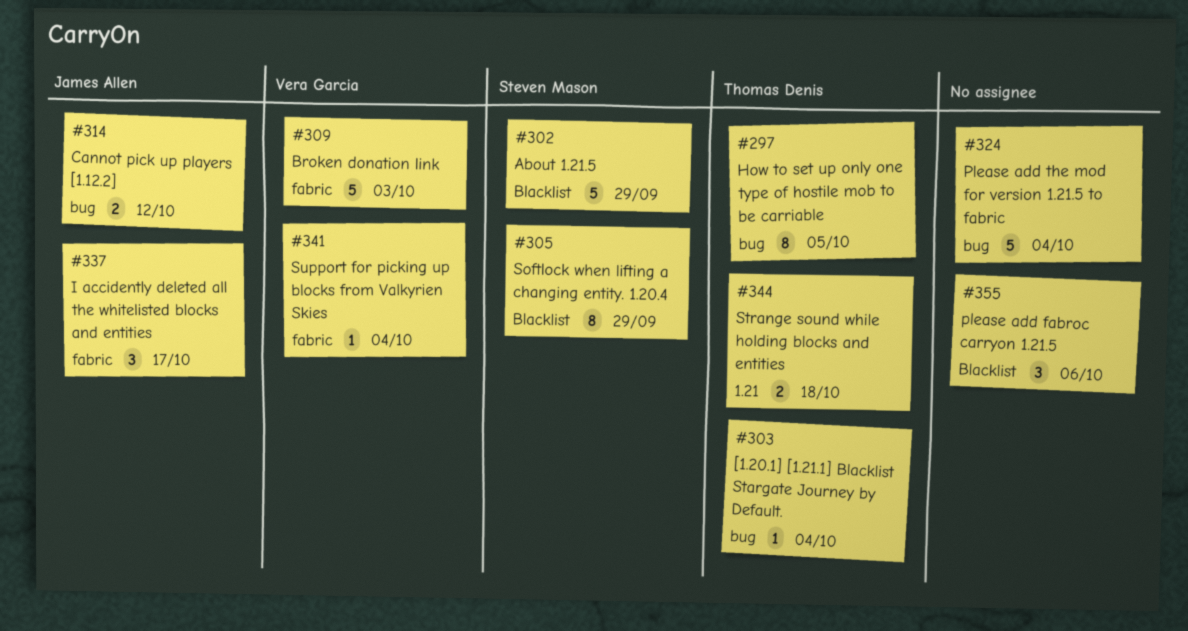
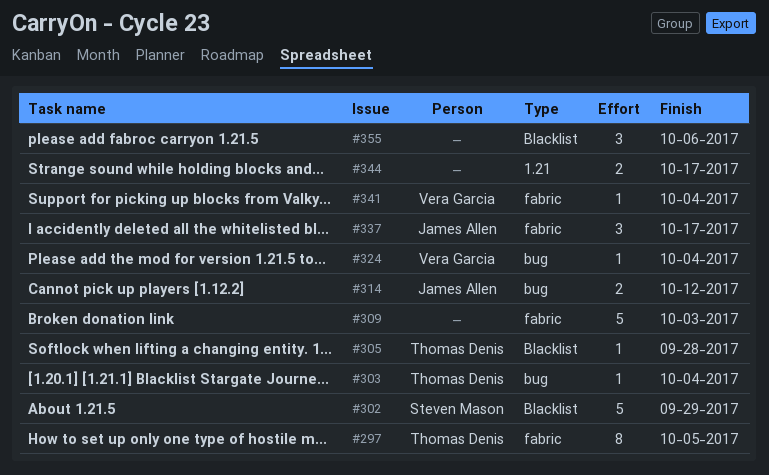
#297, label: bug -> fabric
#305, owner: Steven Mason -> Thomas Denis
#305, estimate: 8 -> 1
#305, due: Sep 29 -> Sep 28
#309, owner: Vera Garcia -> none
#324, owner: none -> Vera Garcia
#324, estimate: 5 -> 1
#344, owner: Thomas Denis -> none
#344, due: Oct 18 -> Oct 17

